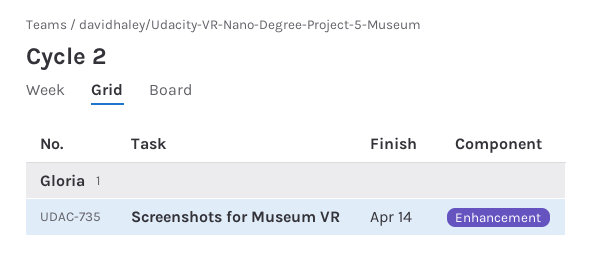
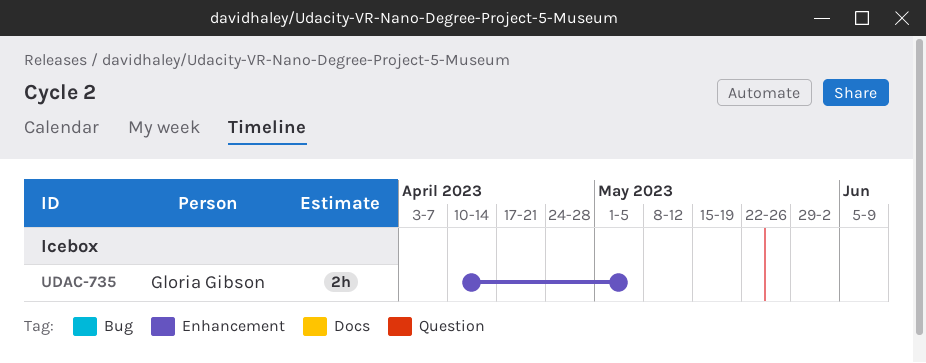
UDAC-735, due: Apr 14 -> May 5

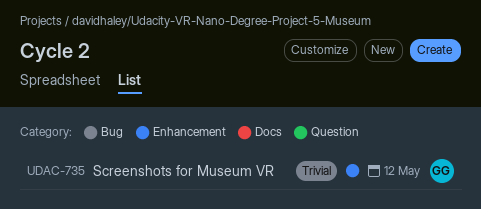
UDAC-735, due: May 5 -> May 12

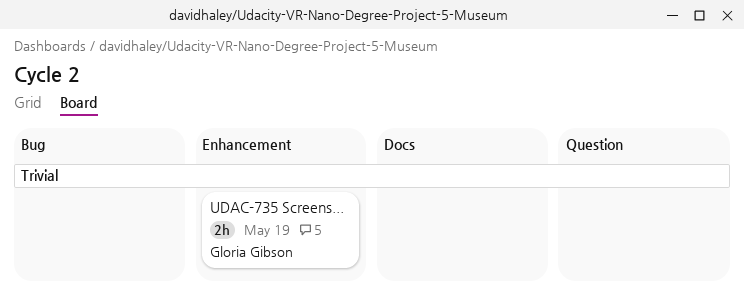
UDAC-735, due: May 12 -> May 19

